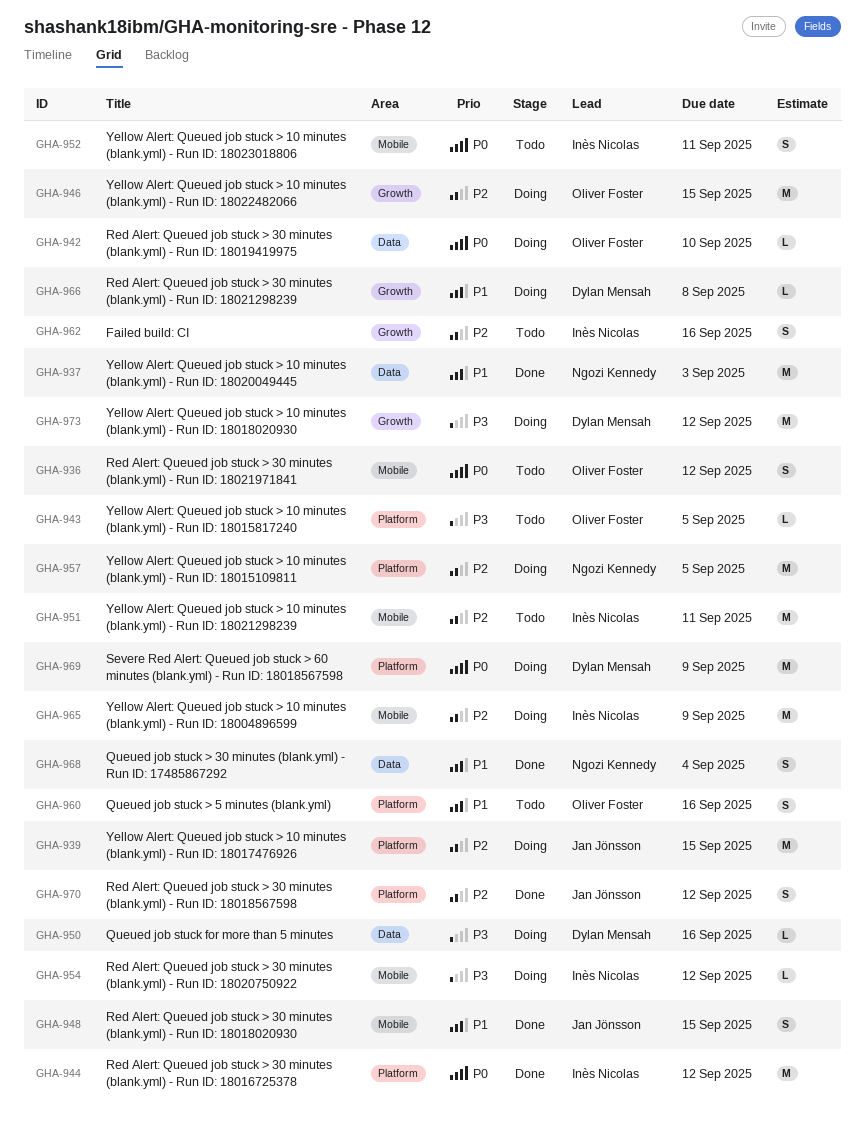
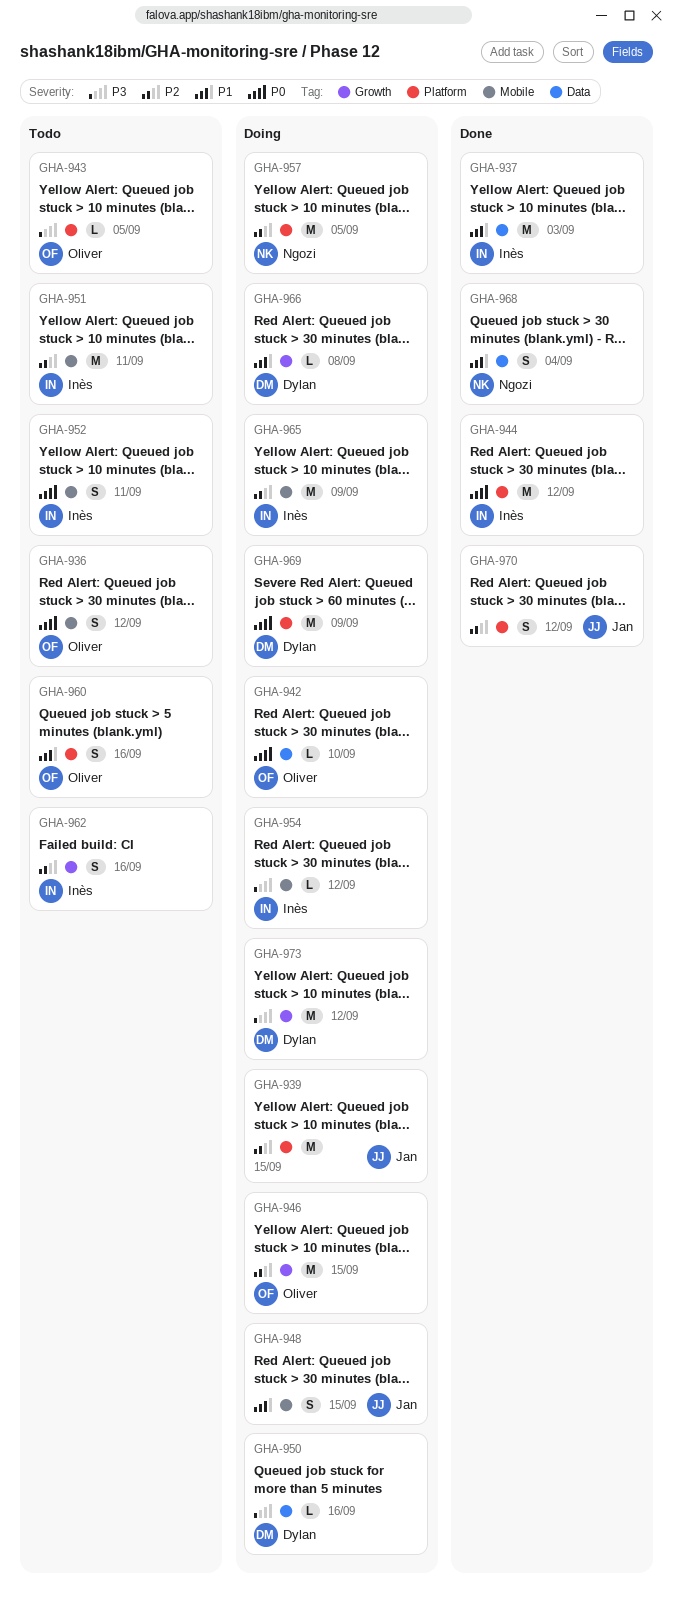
GHA-937, owner: Ngozi Kennedy -> Inès Nicolas
GHA-948, status: Done -> Doing

